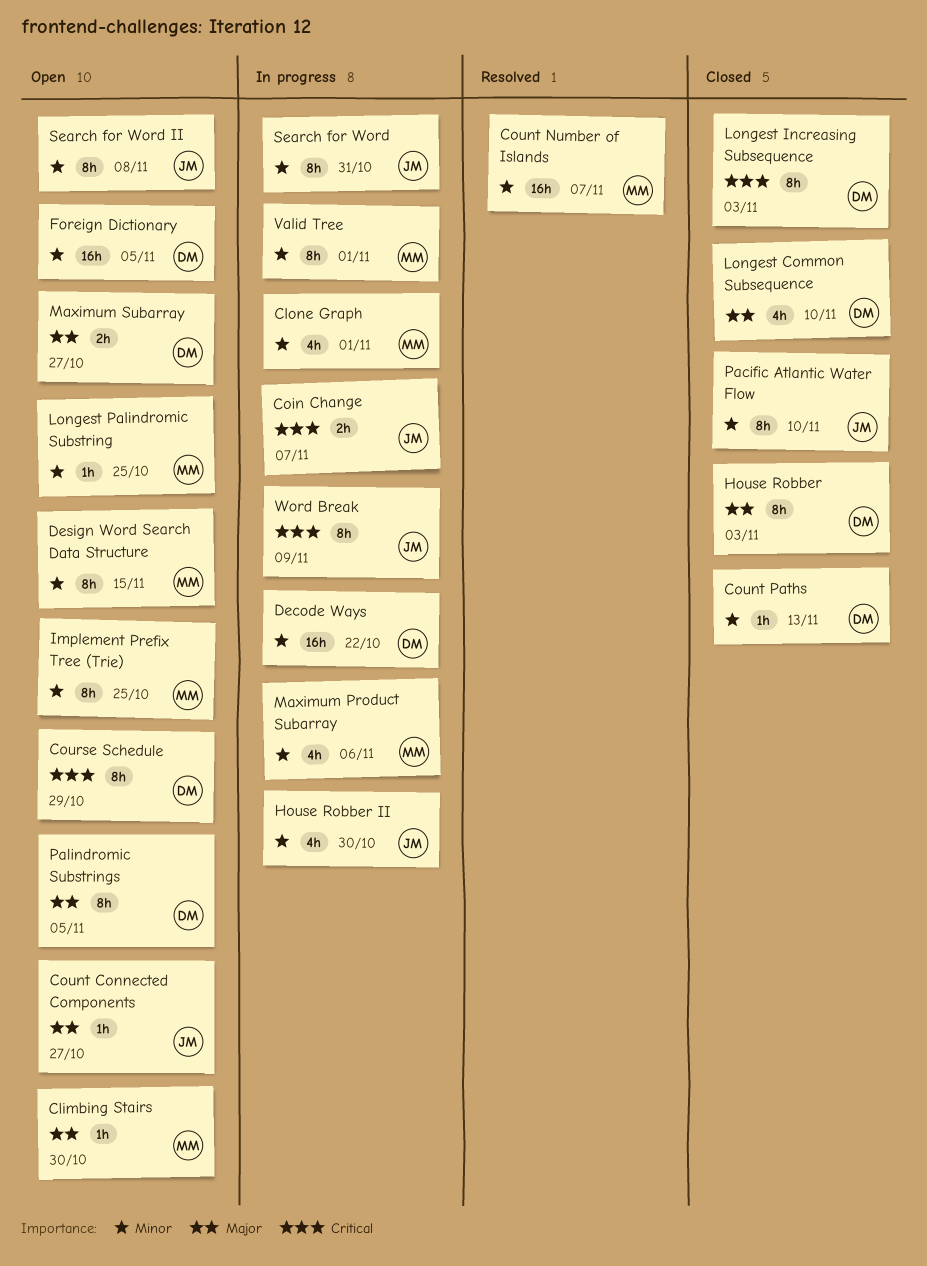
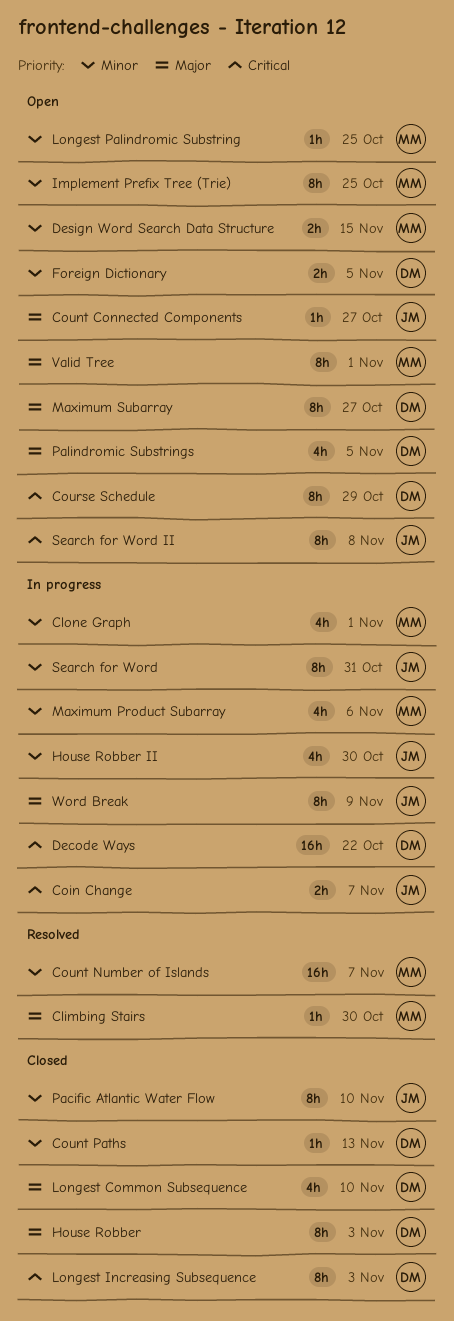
Climbing Stairs, status: Open -> Resolved
Decode Ways, priority: Minor -> Critical
Design Word Search Data Structure, estimate: 8h -> 2h
Foreign Dictionary, estimate: 16h -> 2h
Maximum Subarray, estimate: 2h -> 8h
Palindromic Substrings, estimate: 8h -> 4h
Search for Word II, priority: Minor -> Critical
Valid Tree, status: In progress -> Open
Valid Tree, priority: Minor -> Major
Word Break, priority: Critical -> Major

